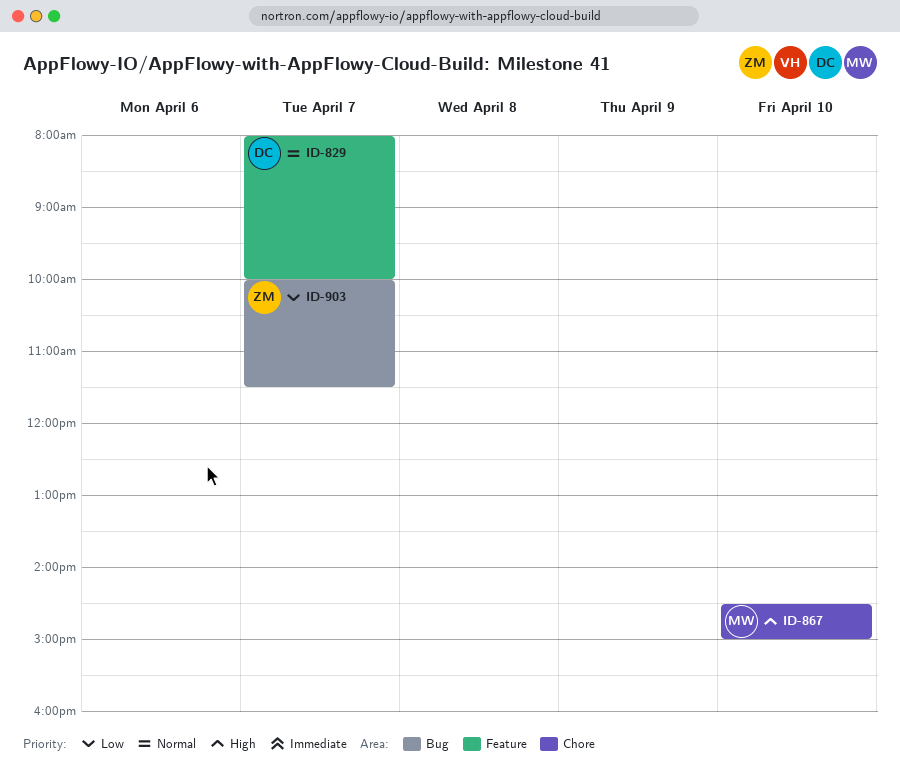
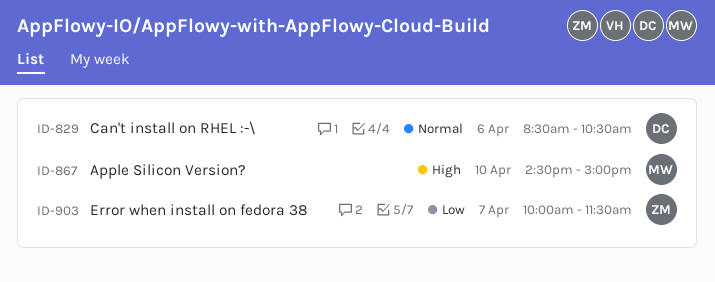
ID-829, day: Apr 7 -> Apr 6
ID-829, begins: 08:00 -> 08:30
ID-829, ends: 10:00 -> 10:30

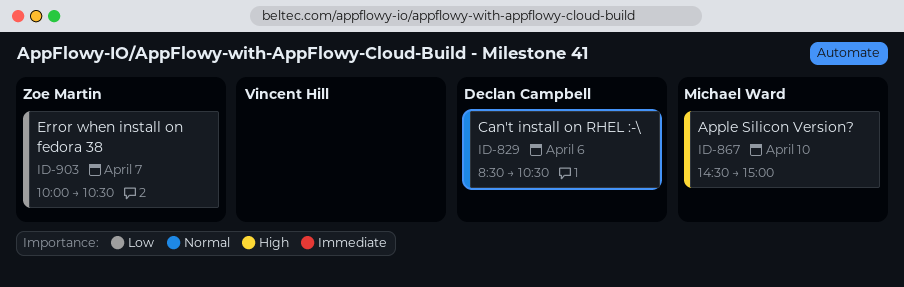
ID-903, ends: 11:30 -> 10:30

